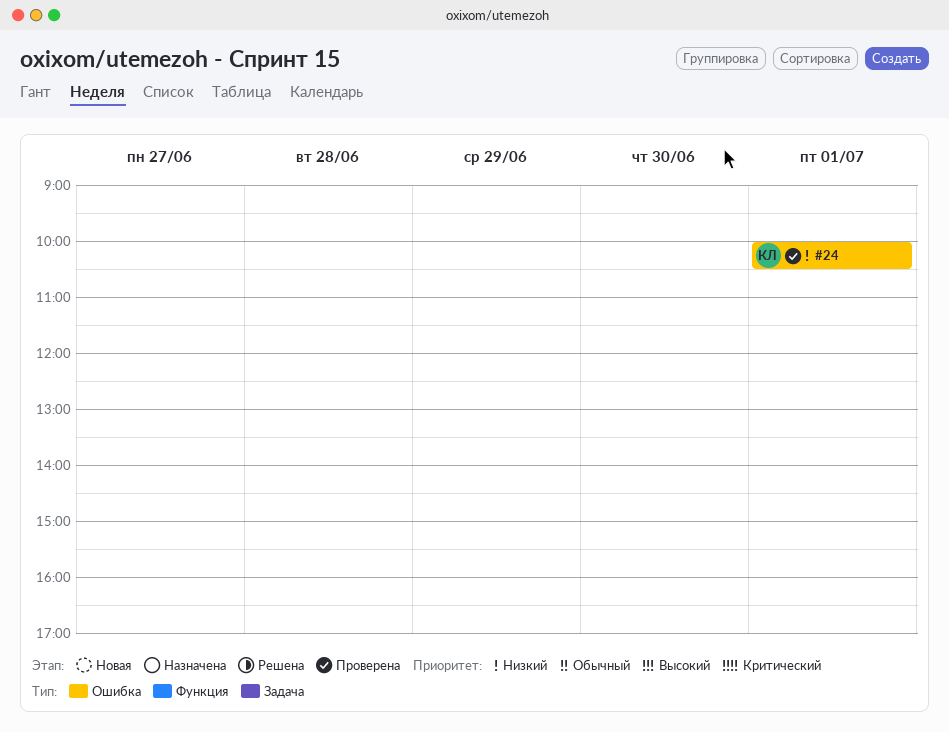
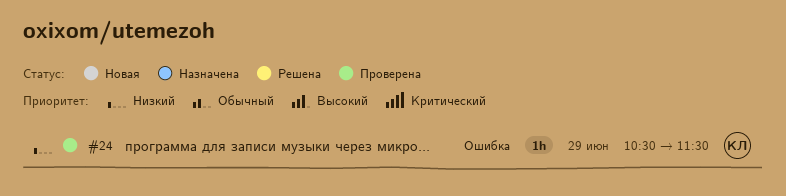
#24, day: Jul 1 -> Jun 29
#24, begins: 10:00 -> 10:30
#24, ends: 10:30 -> 11:30

